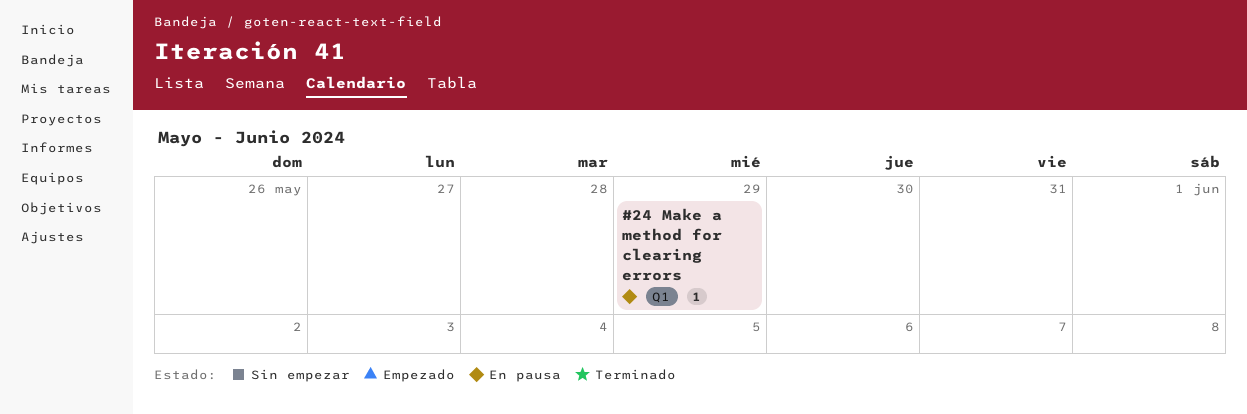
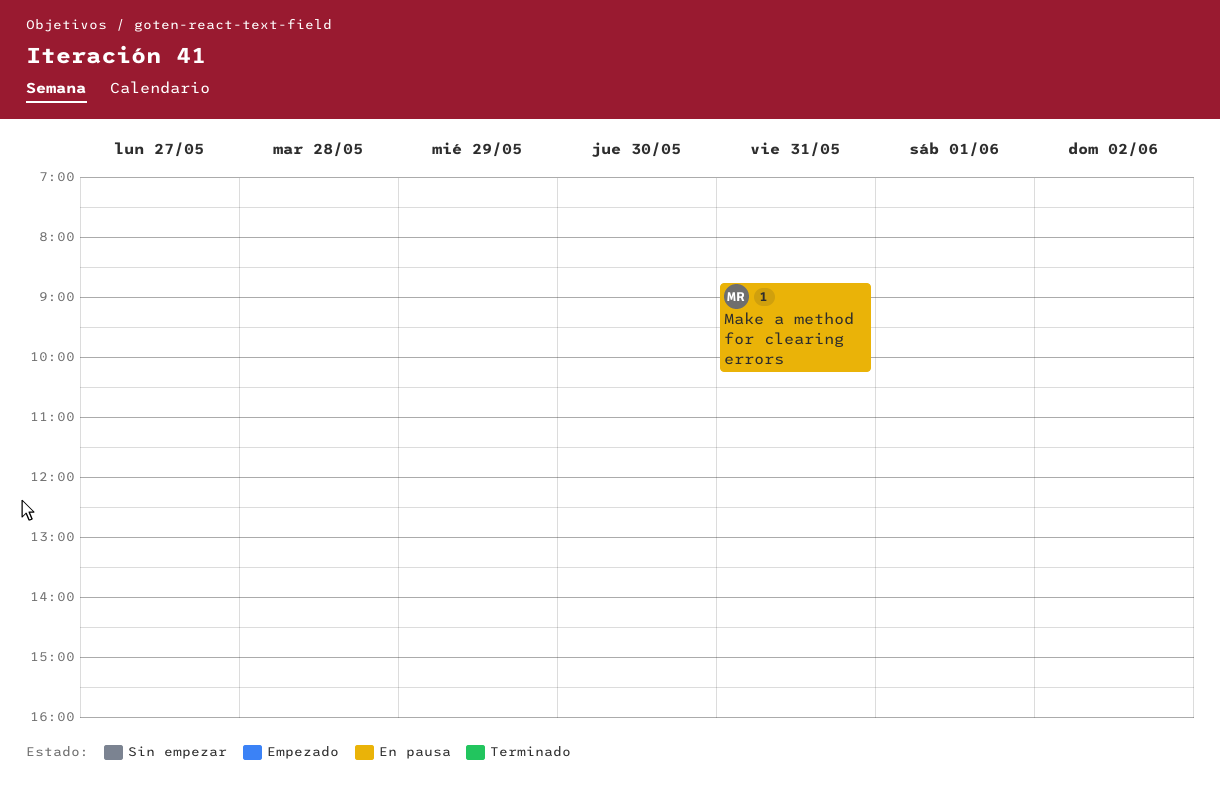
Make a method for clearing errors, day: May 29 -> May 31

